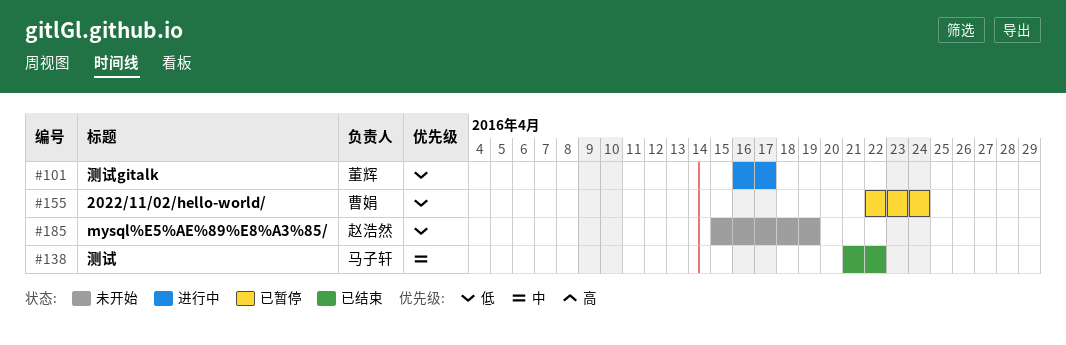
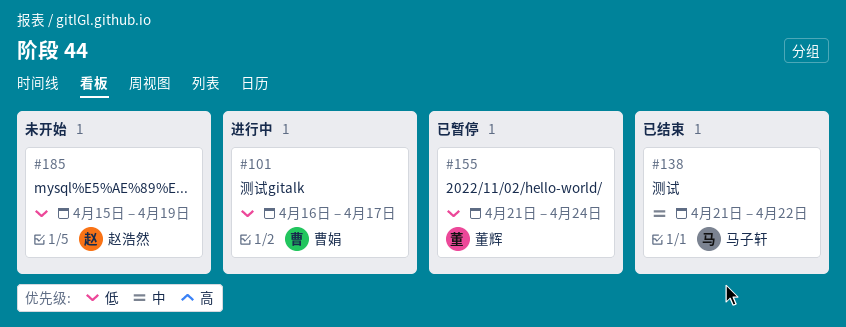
#101, owner: 董辉 -> 曹娟
#155, owner: 曹娟 -> 董辉
#155, start: Apr 22 -> Apr 21

